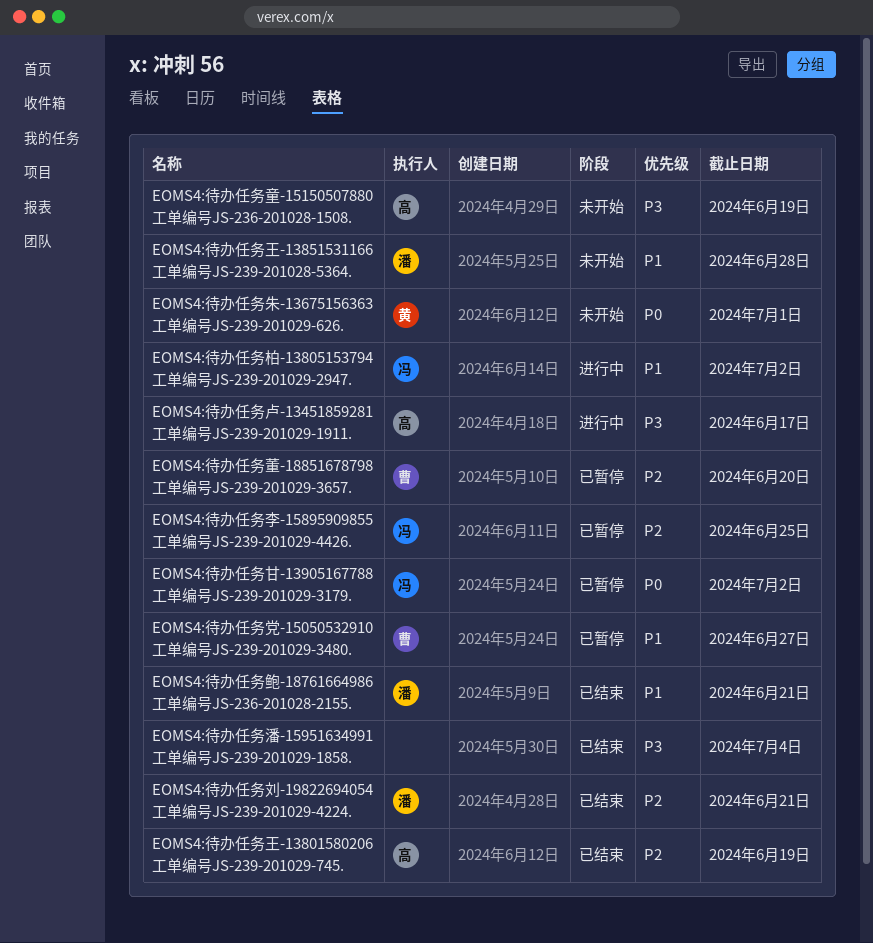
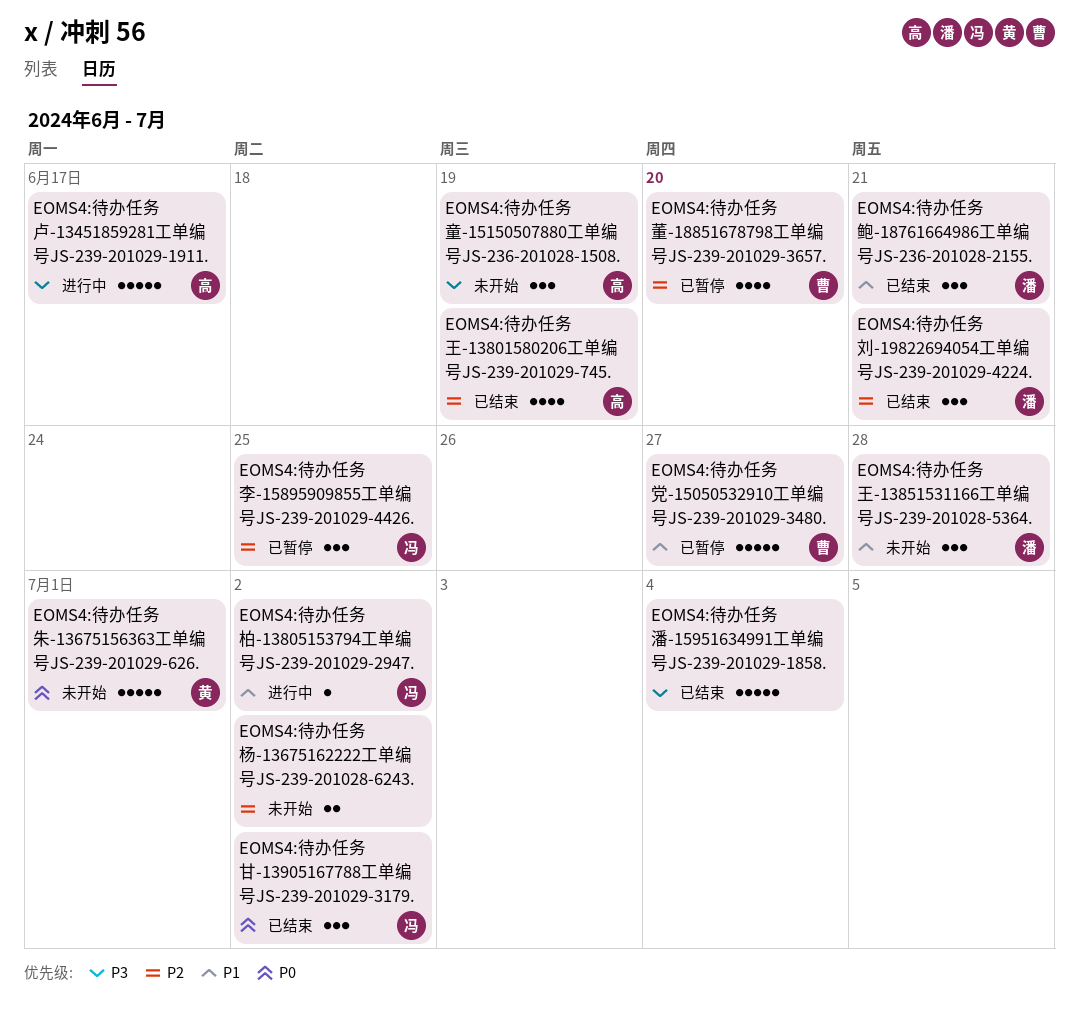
EOMS4:待办任务杨-13675162222工单编号JS-239-201028-6243.: none -> present
EOMS4:待办任务甘-13905167788工单编号JS-239-201029-3179., status: 已暂停 -> 已结束

